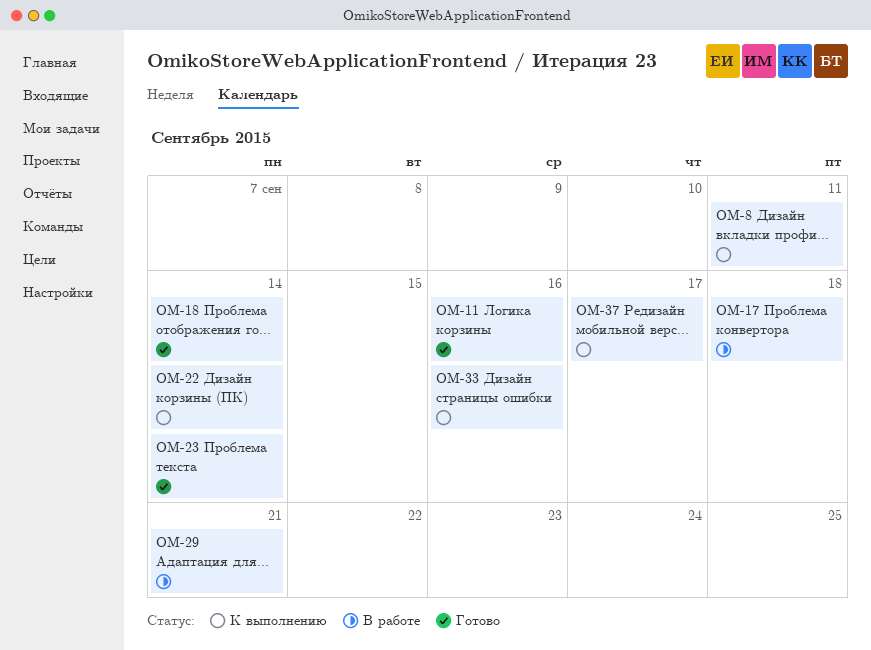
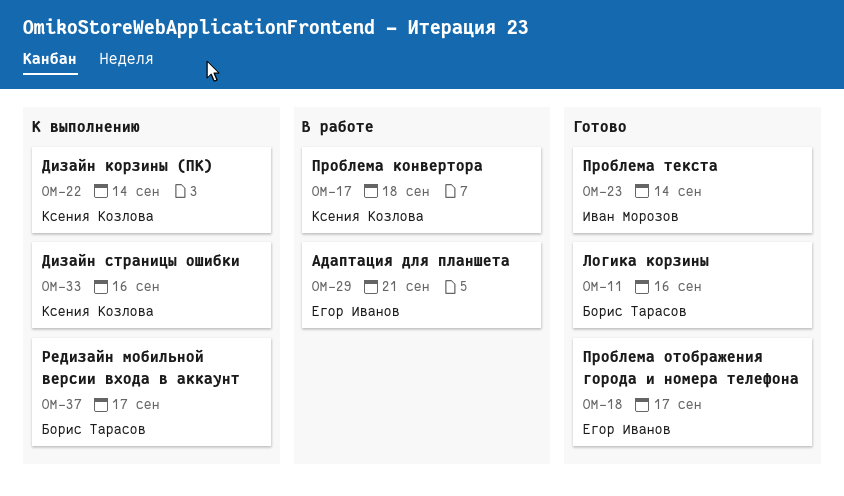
OM-8: present -> none
OM-18, due: Sep 14 -> Sep 17

